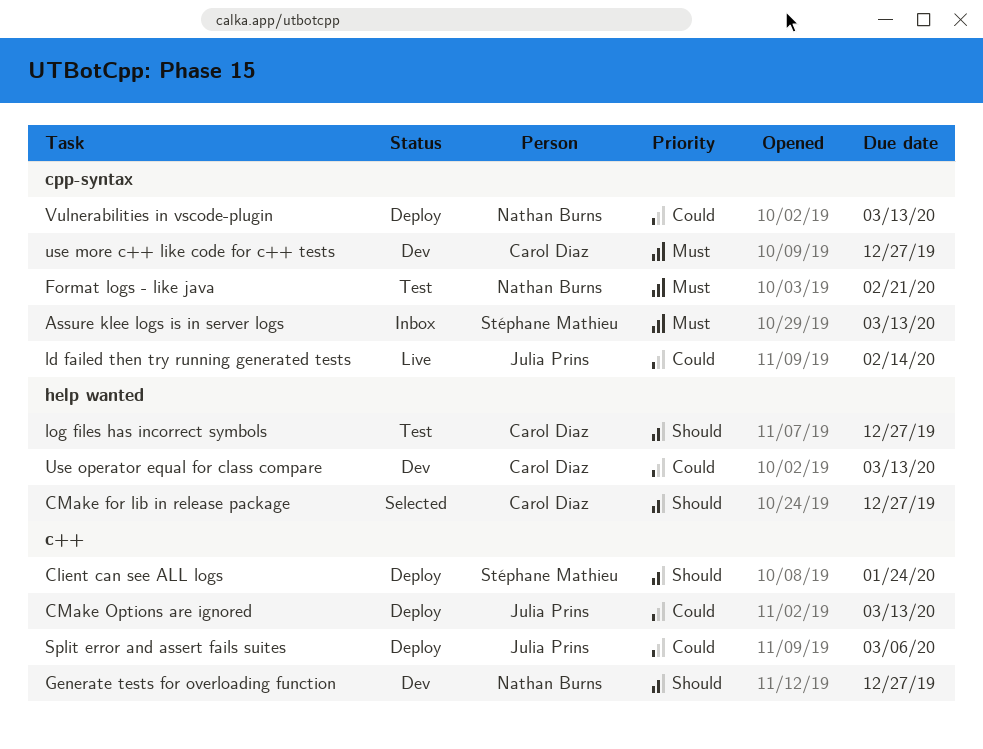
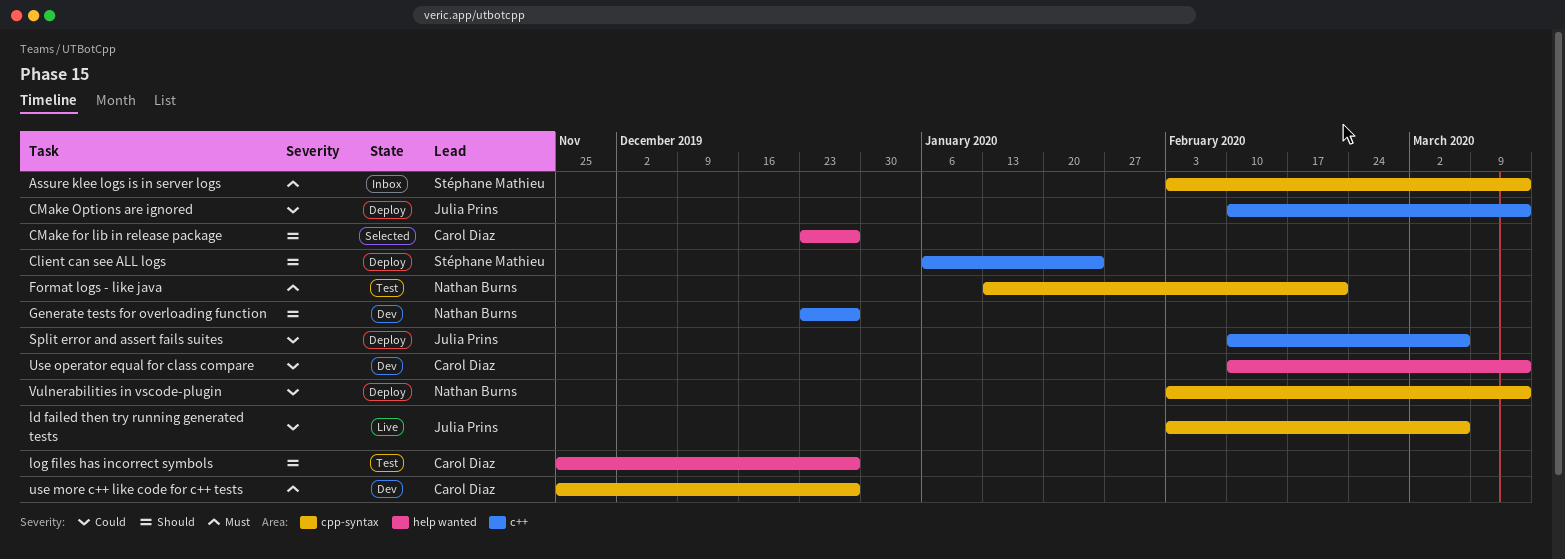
ld failed then try running generated tests, due: Feb 14 -> Mar 6

